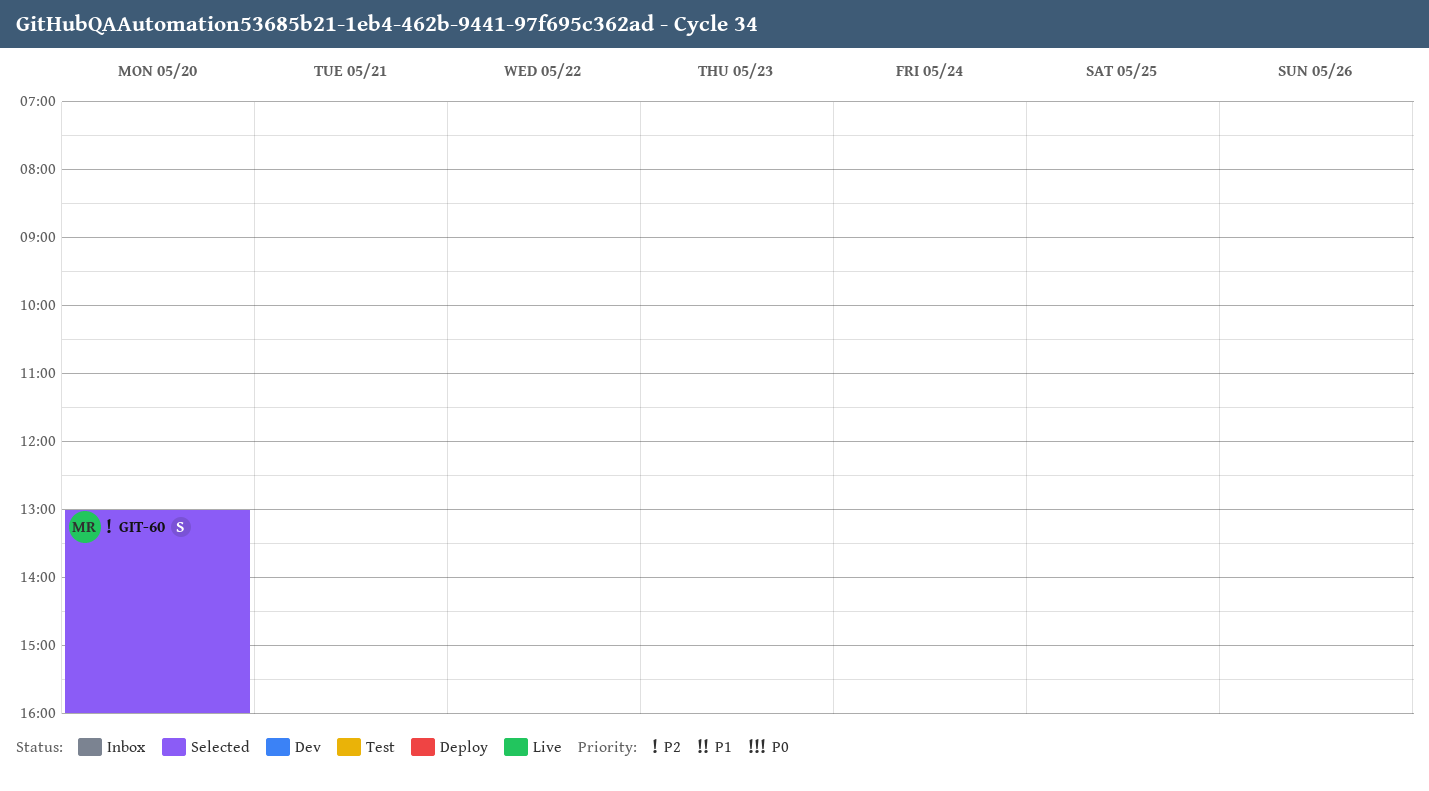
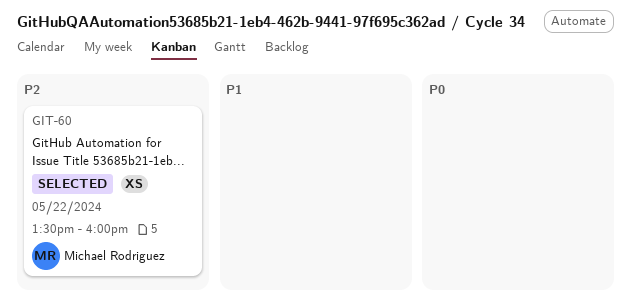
GIT-60, estimate: S -> XS
GIT-60, day: May 20 -> May 22
GIT-60, begins: 13:00 -> 13:30

